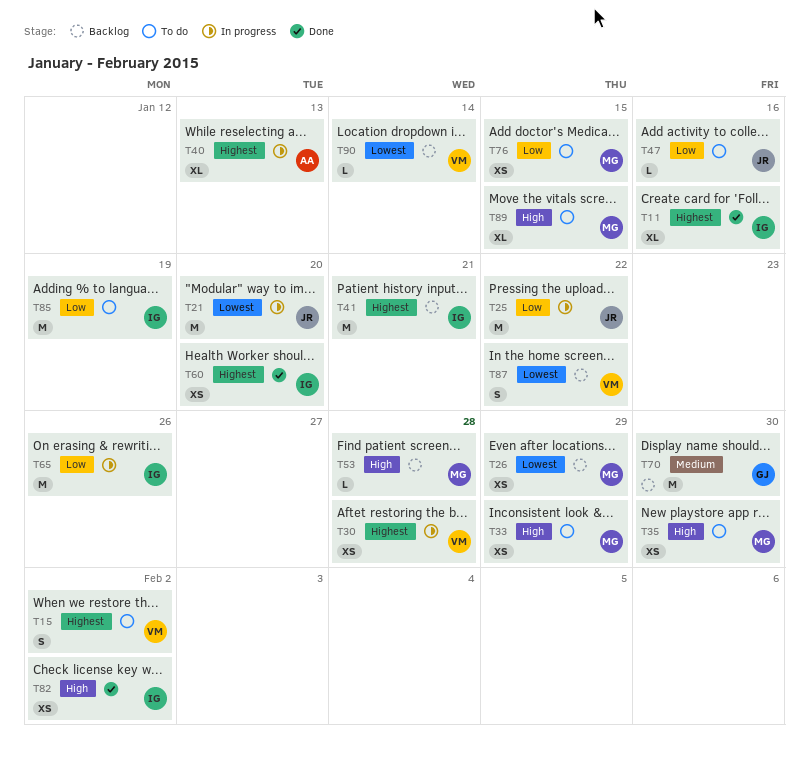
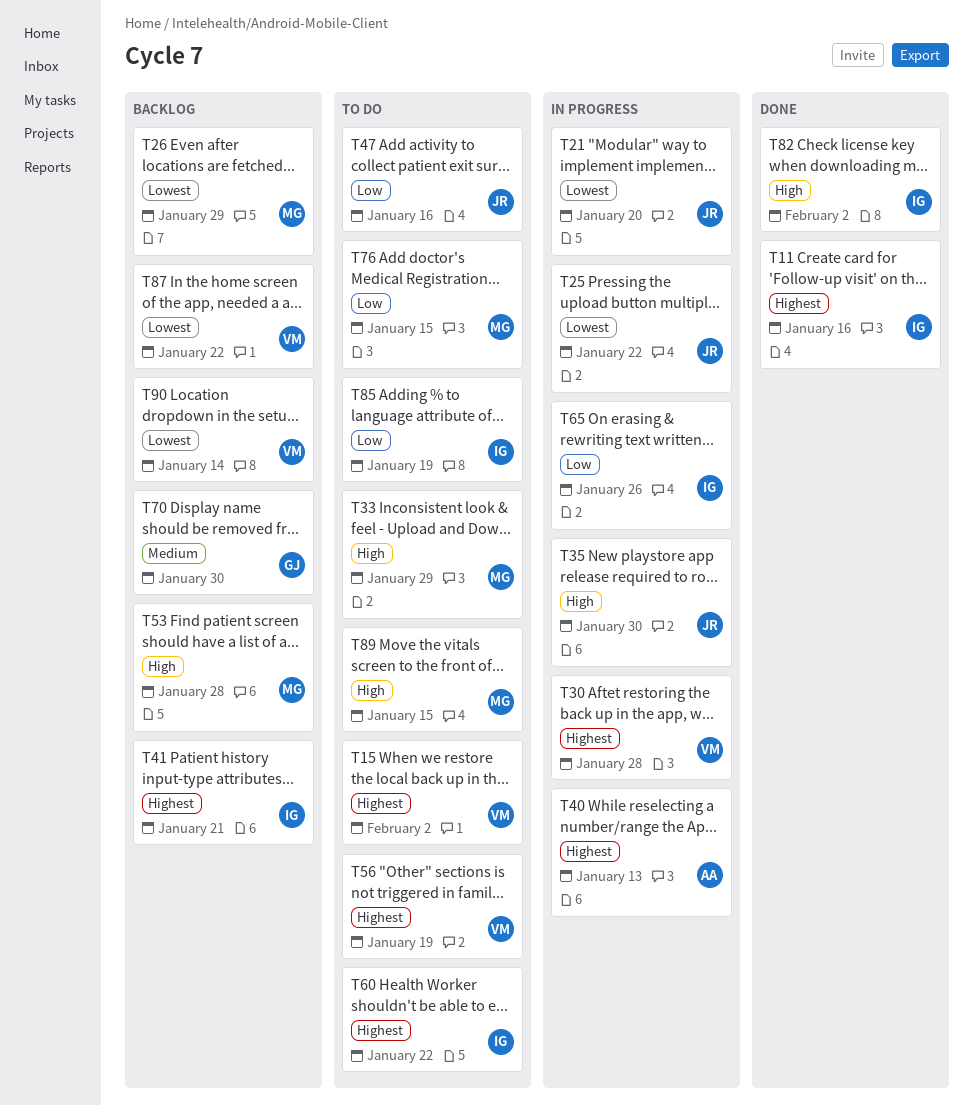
T25, priority: Low -> Lowest
T35, status: To do -> In progress
T35, owner: MG -> JR
T56: none -> present
T60, status: Done -> To do
T60, due: Jan 20 -> Jan 22

